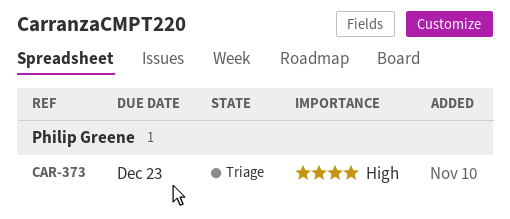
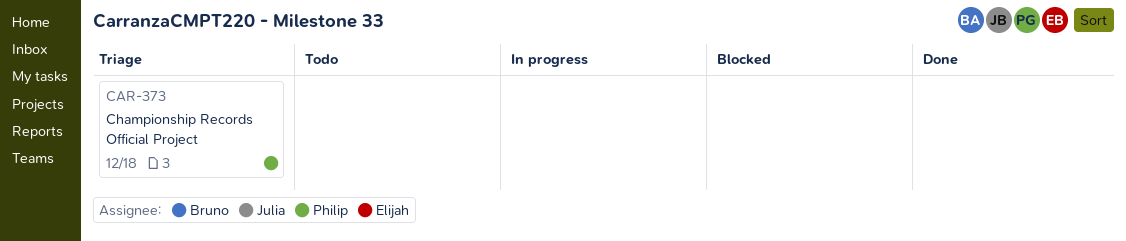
CAR-373, due: Dec 23 -> Dec 18

